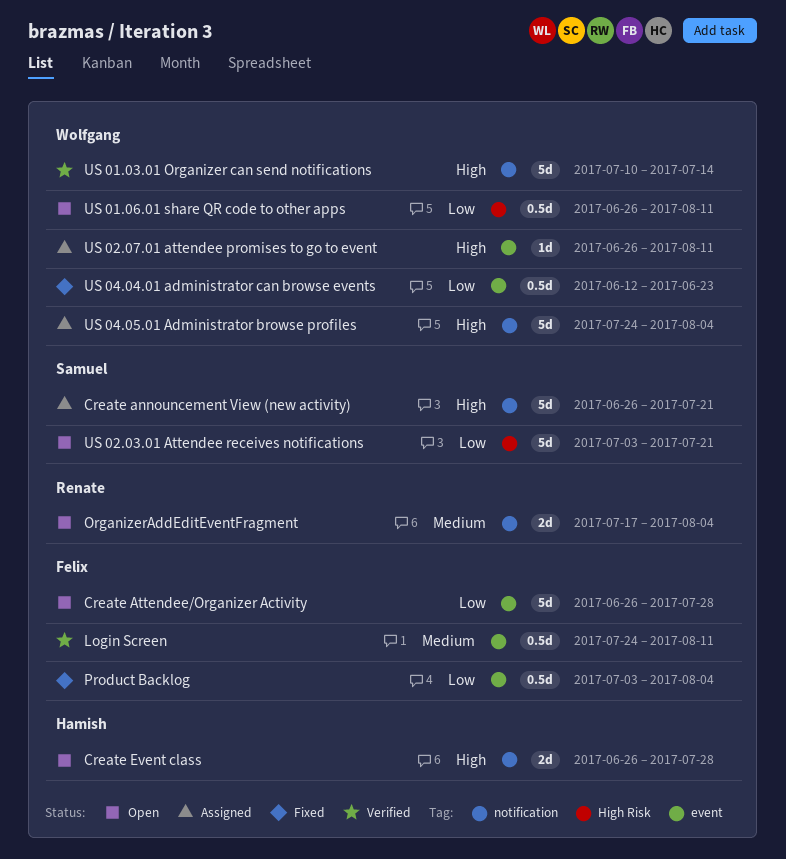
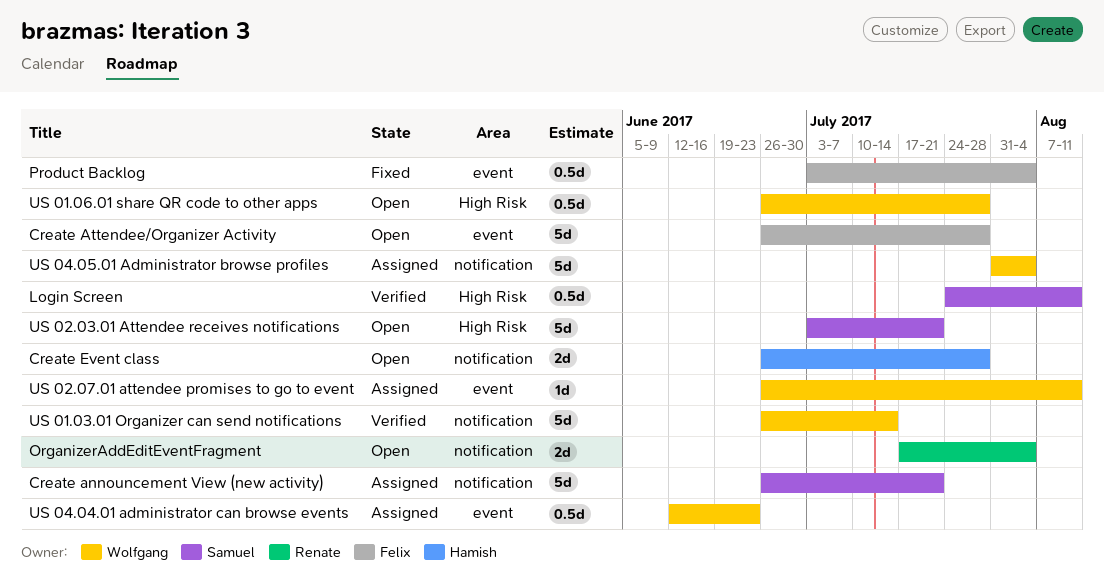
Login Screen, owner: Felix -> Samuel
Login Screen, label: event -> High Risk
US 01.03.01 Organizer can send notifications, start: Jul 10 -> Jun 26
US 01.06.01 share QR code to other apps, due: Aug 11 -> Jul 28
US 04.04.01 administrator can browse events, status: Fixed -> Assigned
US 04.05.01 Administrator browse profiles, start: Jul 24 -> Jul 31

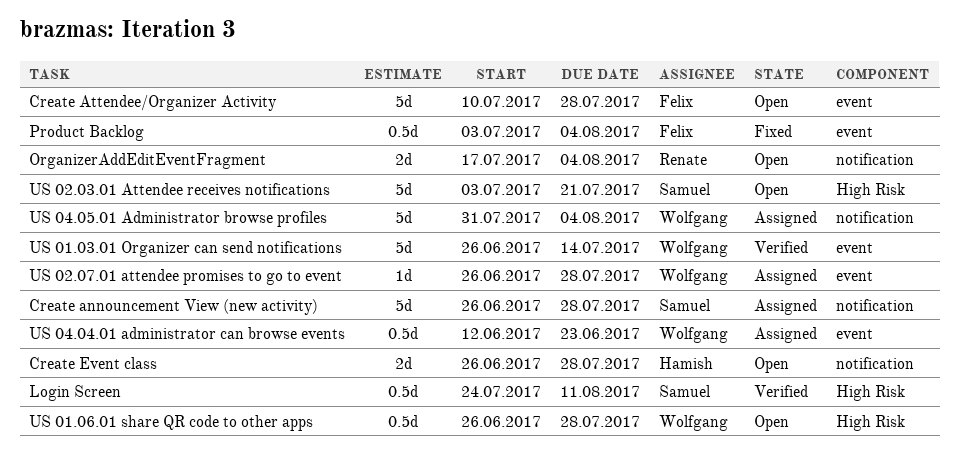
Create announcement View (new activity), due: Jul 21 -> Jul 28
Create Attendee/Organizer Activity, start: Jun 26 -> Jul 10
US 01.03.01 Organizer can send notifications, label: notification -> event
US 02.07.01 attendee promises to go to event, due: Aug 11 -> Jul 28

